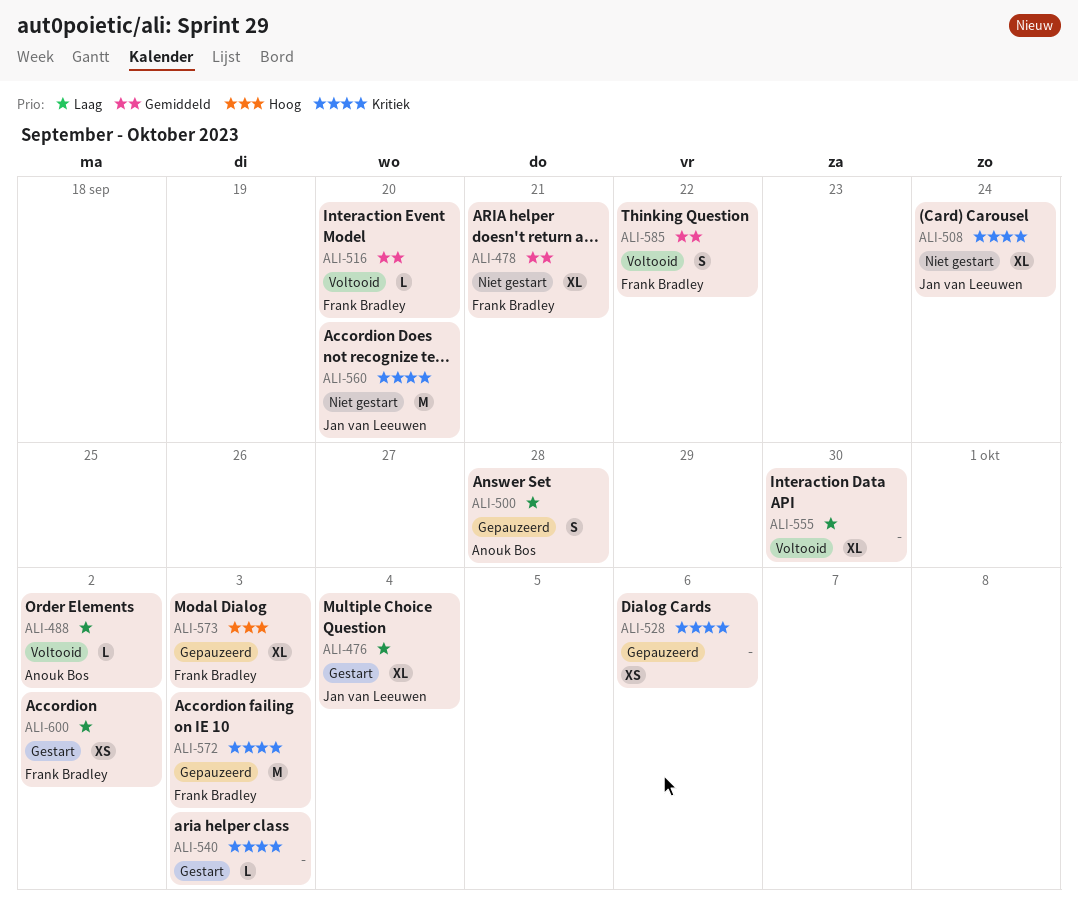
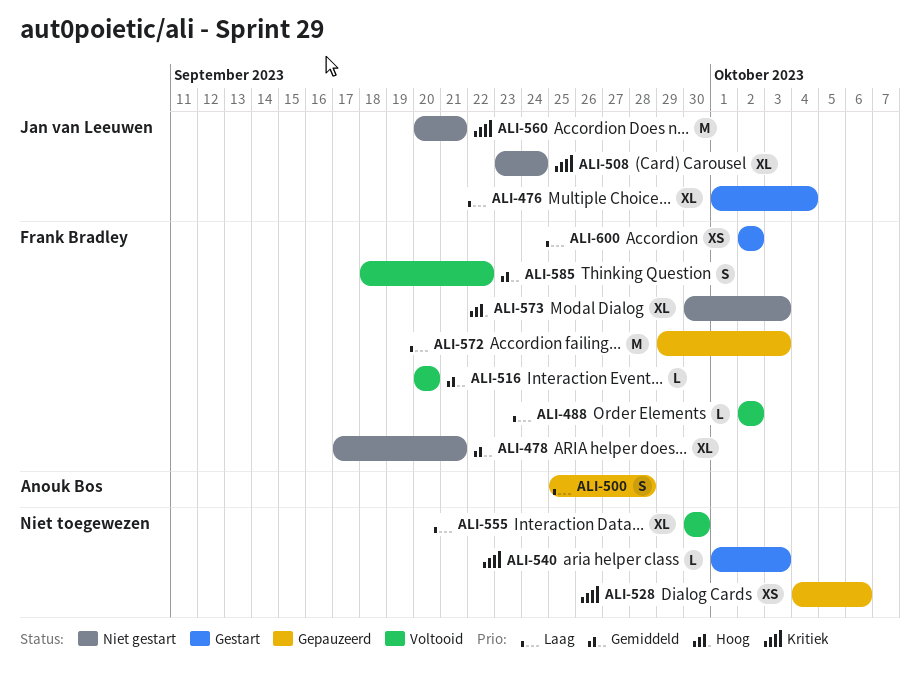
ALI-488, owner: Anouk Bos -> Frank Bradley
ALI-560, due: Sep 20 -> Sep 21
ALI-572, priority: Kritiek -> Laag
ALI-573, status: Gepauzeerd -> Niet gestart

